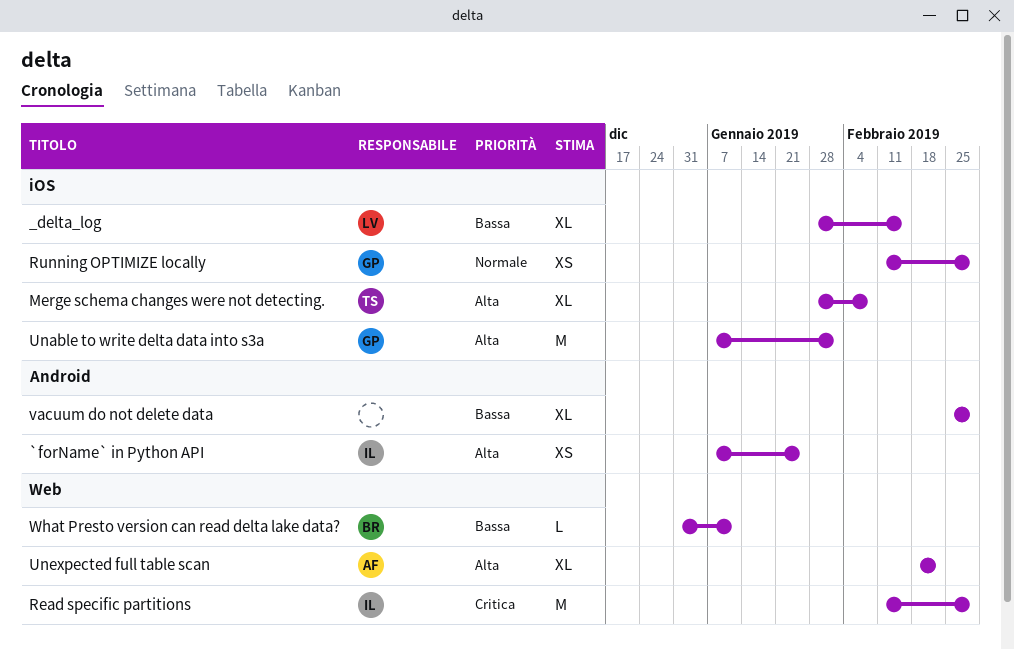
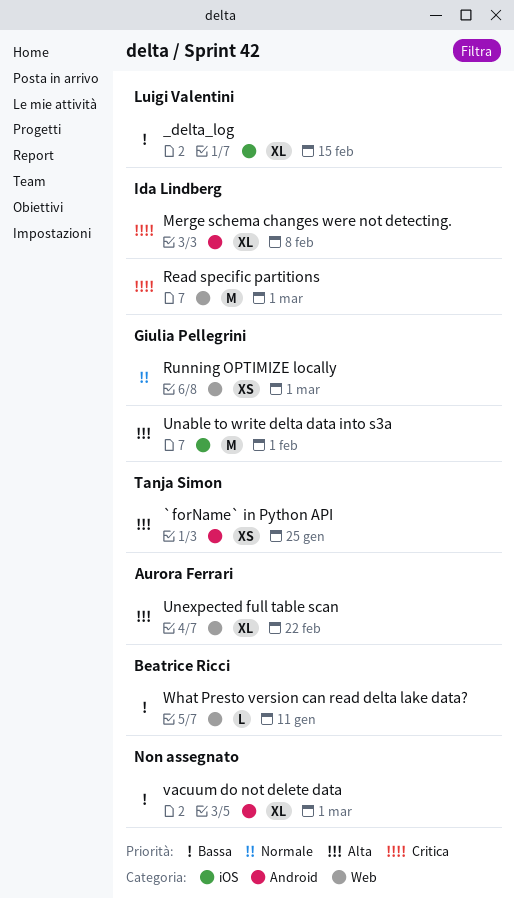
`forName` in Python API, owner: Ida Lindberg -> Tanja Simon
Merge schema changes were not detecting., owner: Tanja Simon -> Ida Lindberg
Merge schema changes were not detecting., priority: Alta -> Critica
Merge schema changes were not detecting., label: iOS -> Android
Running OPTIMIZE locally, label: iOS -> Web

